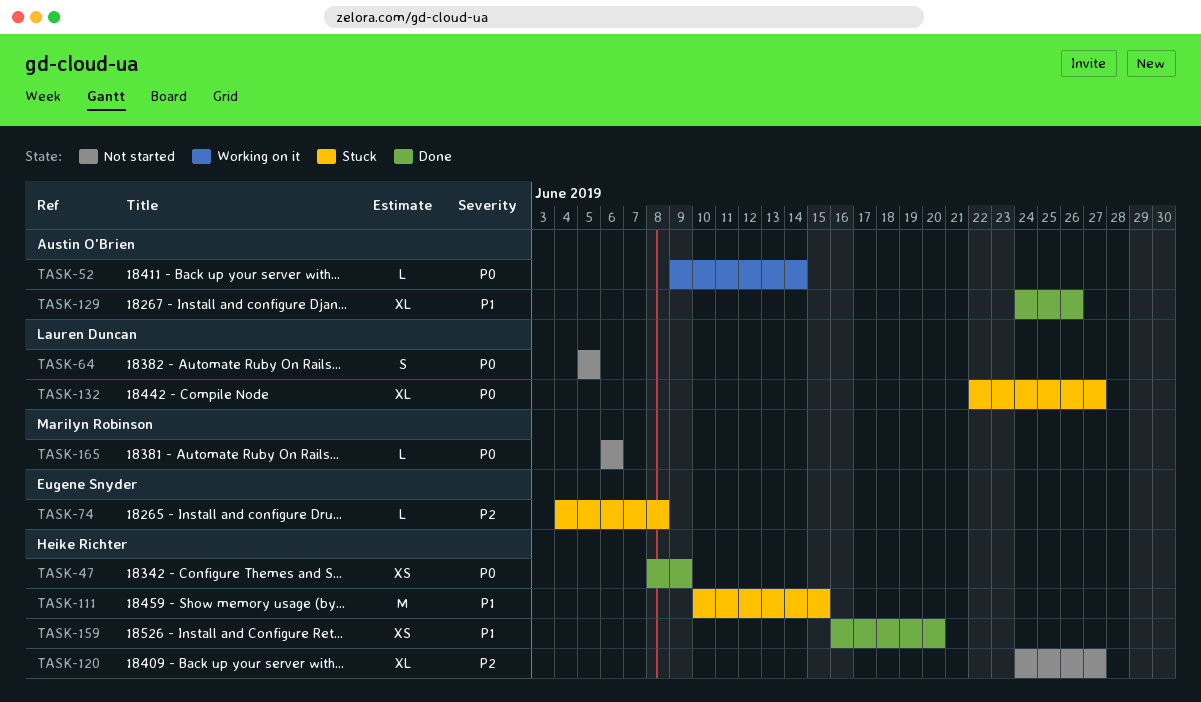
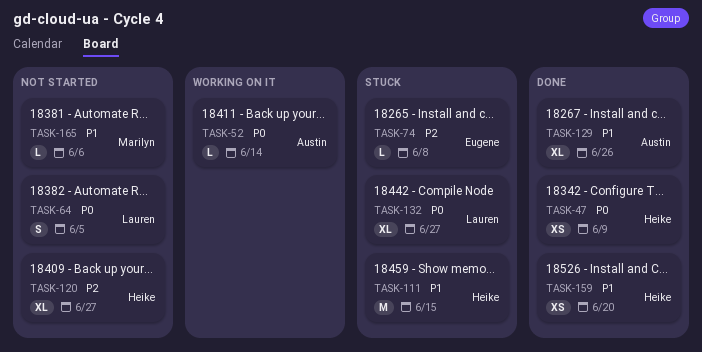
TASK-165, priority: P0 -> P1

